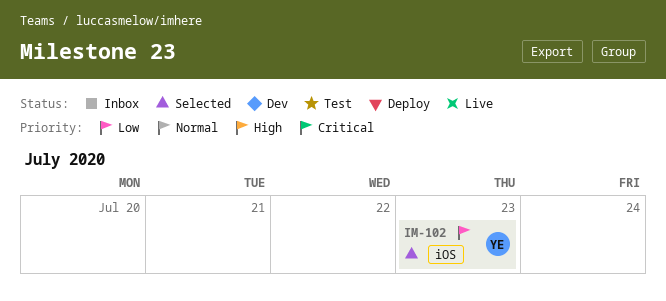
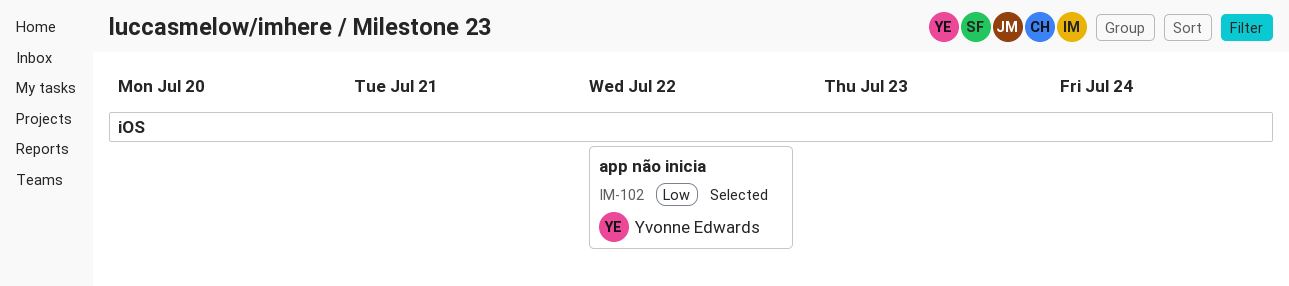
IM-102, due: Jul 23 -> Jul 22

